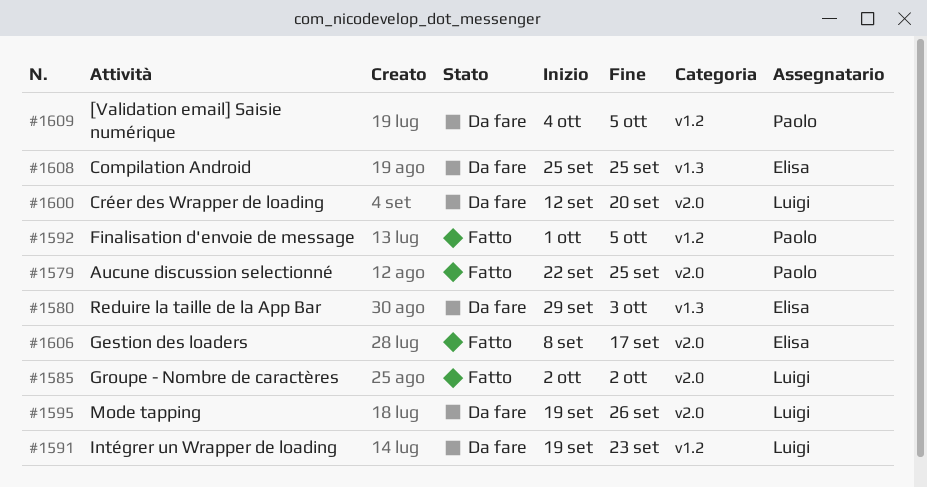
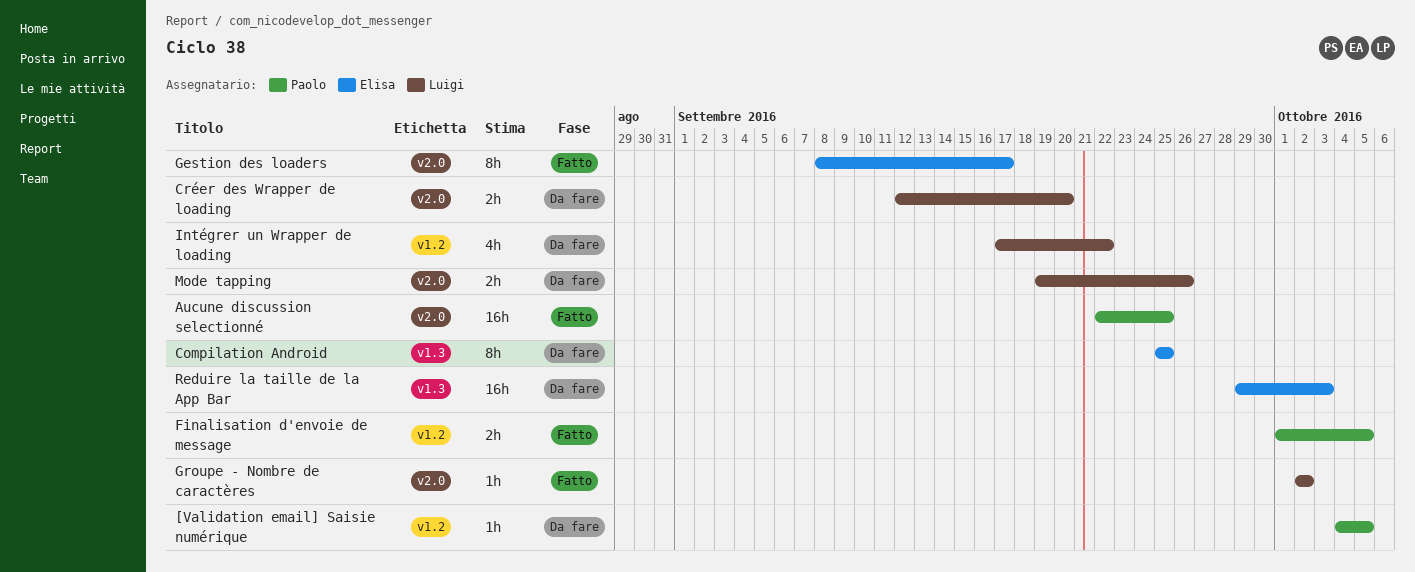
Intégrer un Wrapper de loading, start: Sep 19 -> Sep 17
Intégrer un Wrapper de loading, due: Sep 23 -> Sep 22

